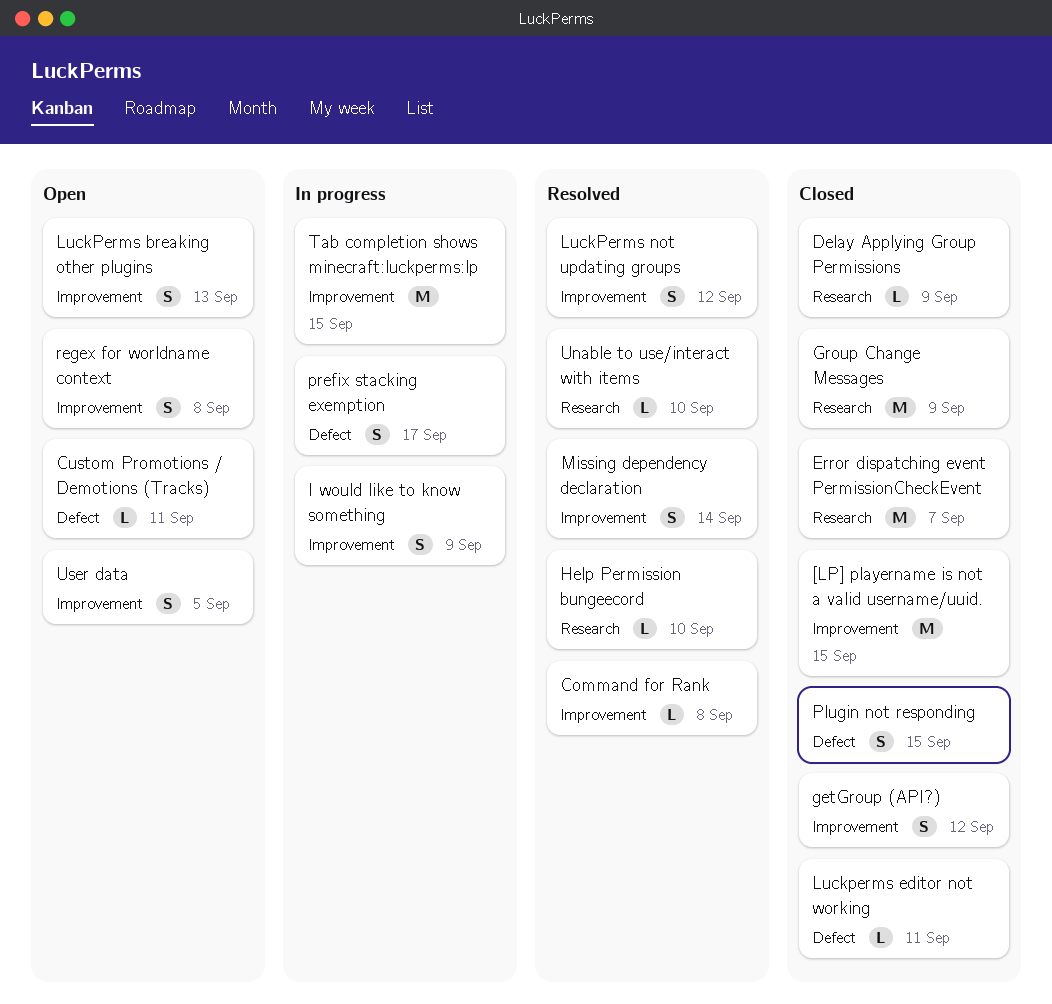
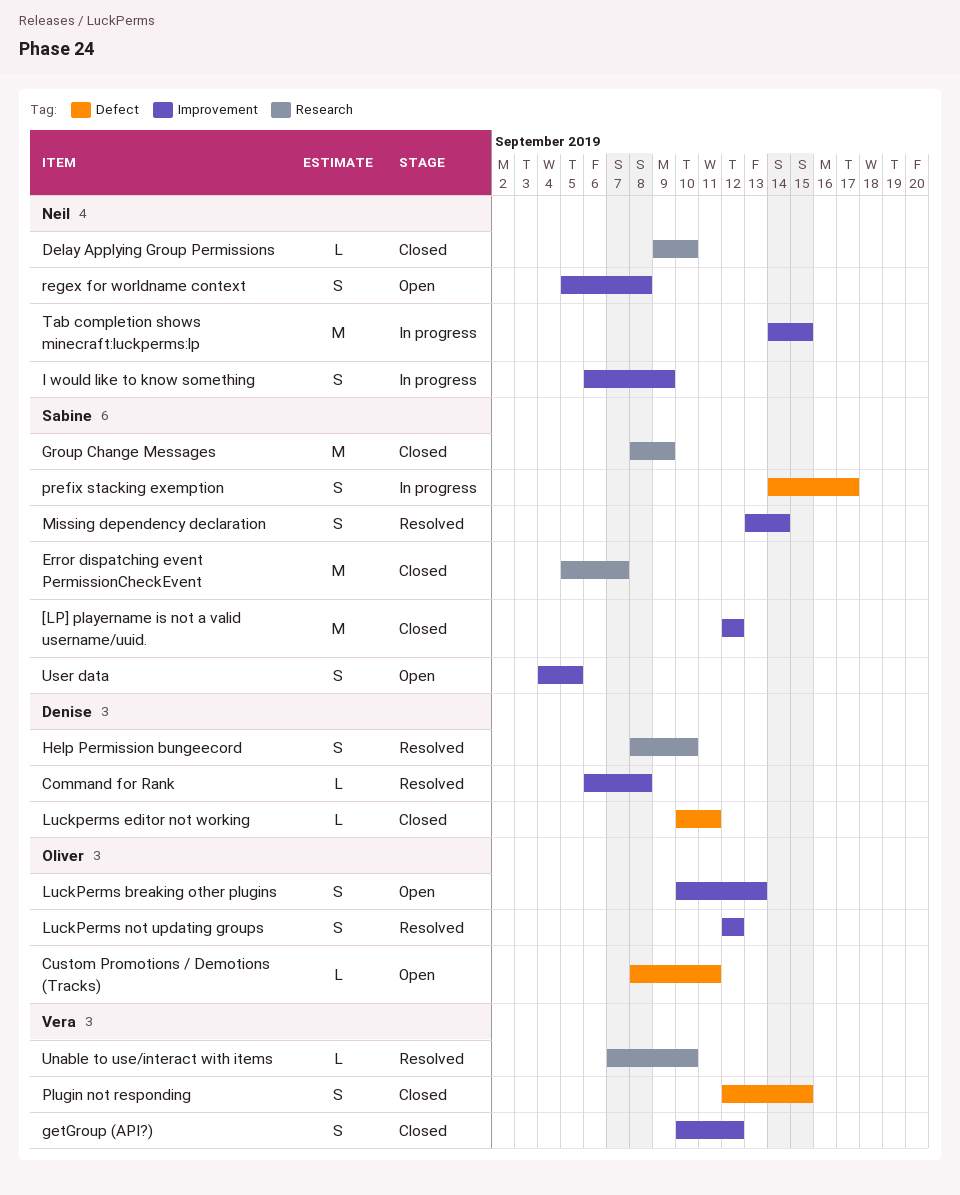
[LP] playername is not a valid username/uuid., due: Sep 15 -> Sep 12
Delay Applying Group Permissions, due: Sep 9 -> Sep 10
Help Permission bungeecord, estimate: L -> S

